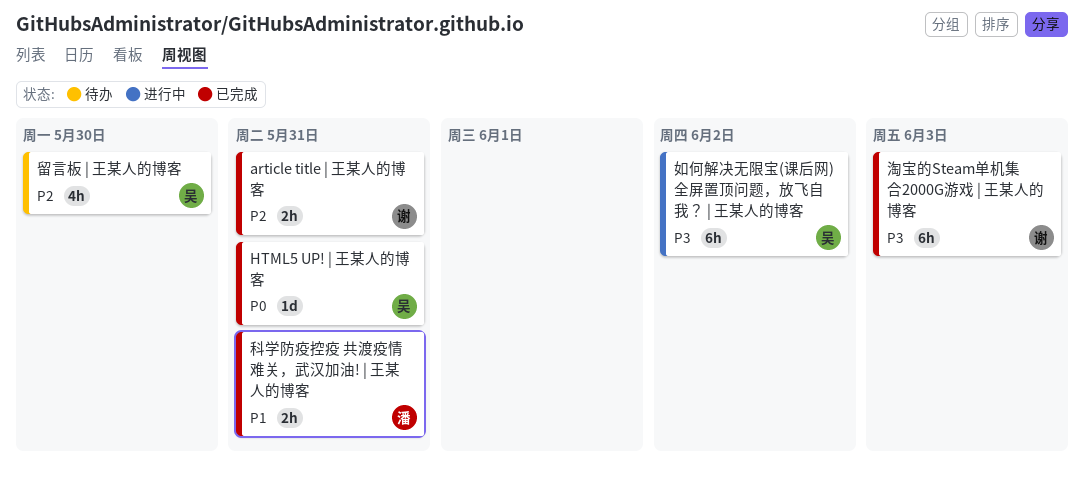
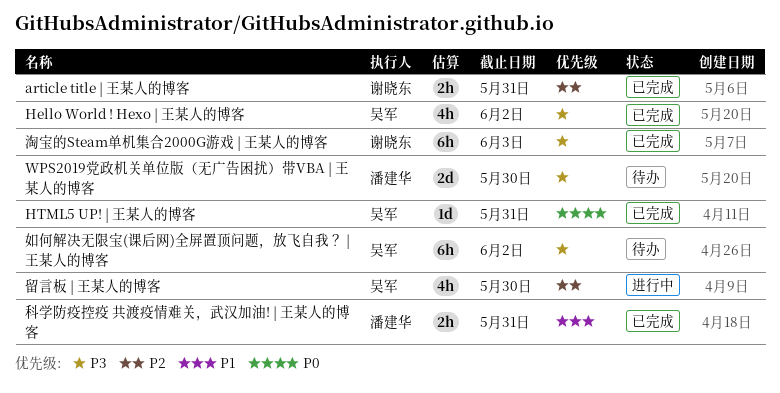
Hello World ! Hexo | 王某人的博客: none -> present
WPS2019党政机关单位版（无广告困扰）带VBA | 王某人的博客: none -> present
如何解决无限宝(课后网)全屏置顶问题，放飞自我？ | 王某人的博客, status: 进行中 -> 待办
留言板 | 王某人的博客, status: 待办 -> 进行中

